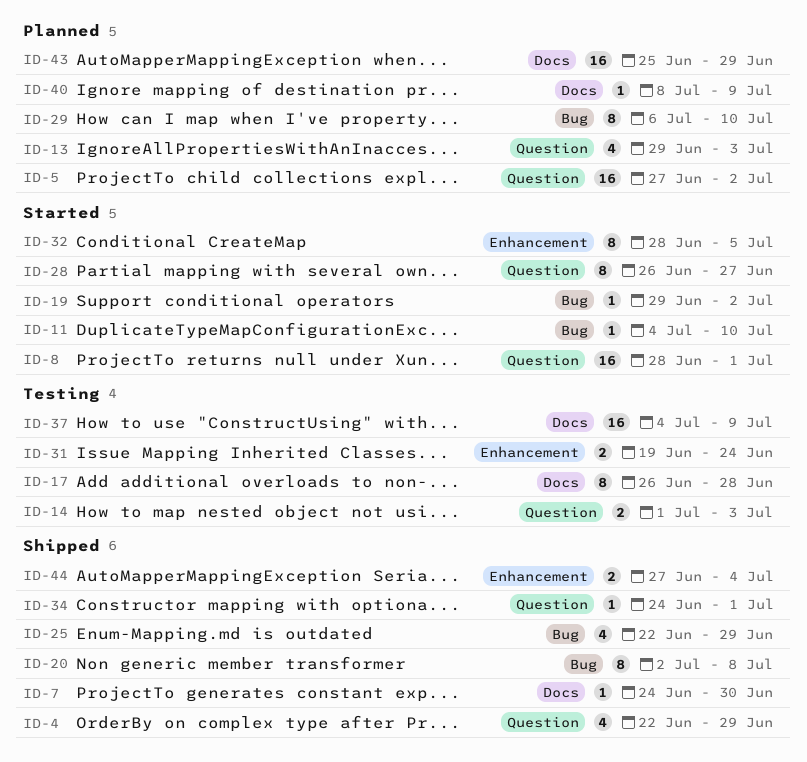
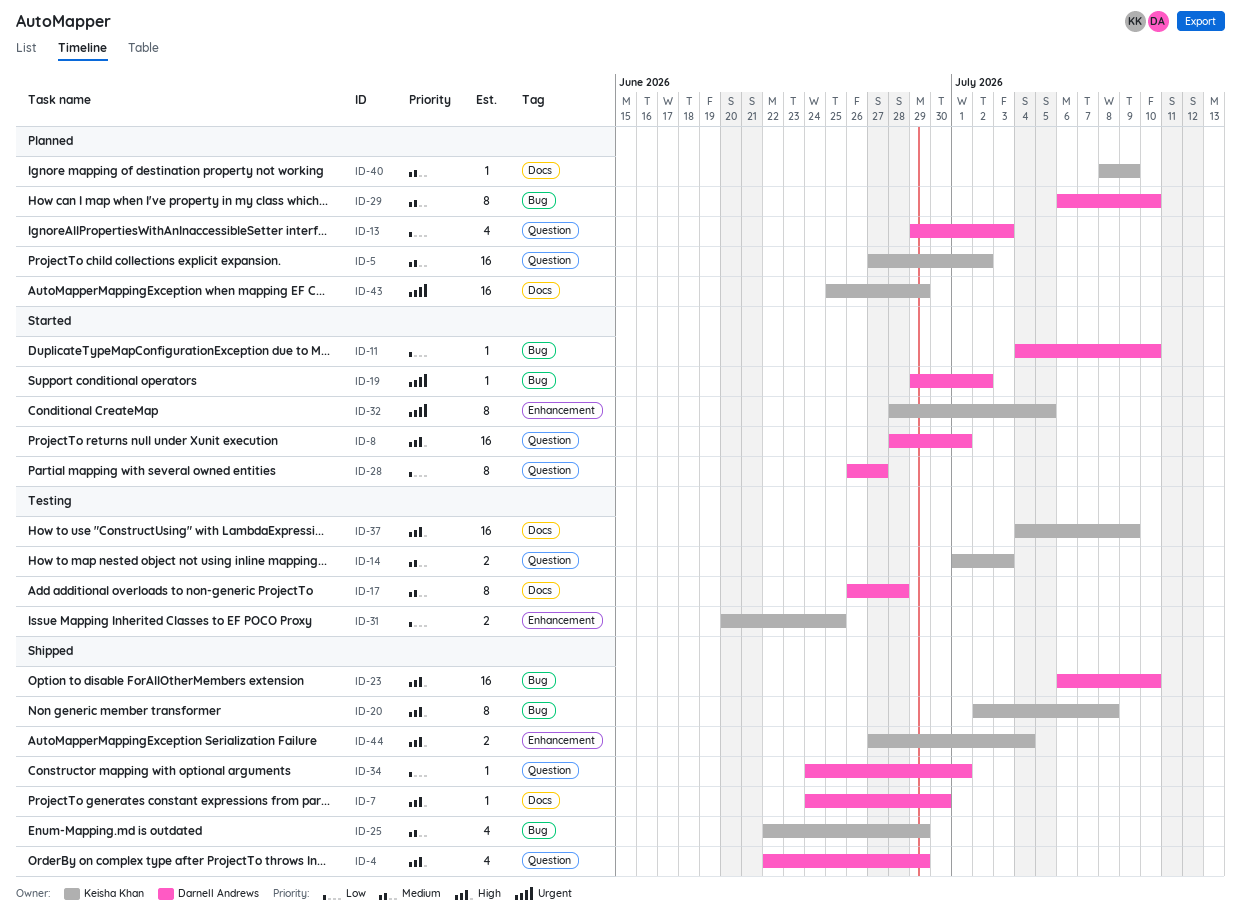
ID-23: none -> present
ID-31, start: Jun 19 -> Jun 20
ID-31, due: Jun 24 -> Jun 25

